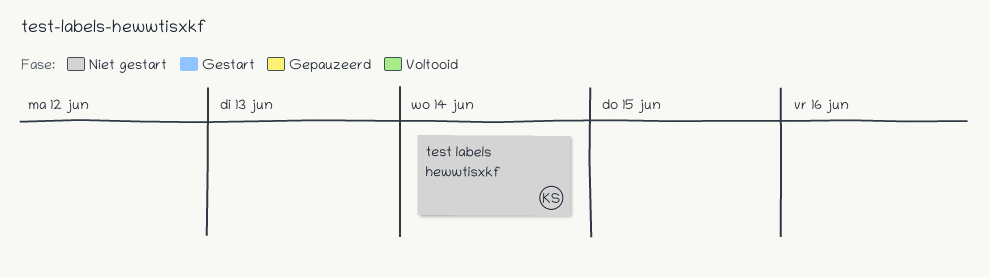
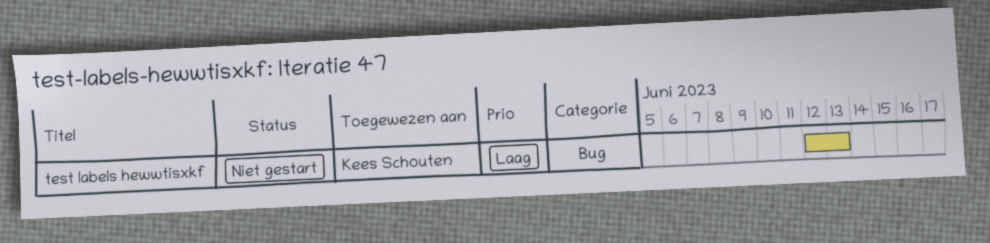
test labels hewwtisxkf, due: Jun 14 -> Jun 13

